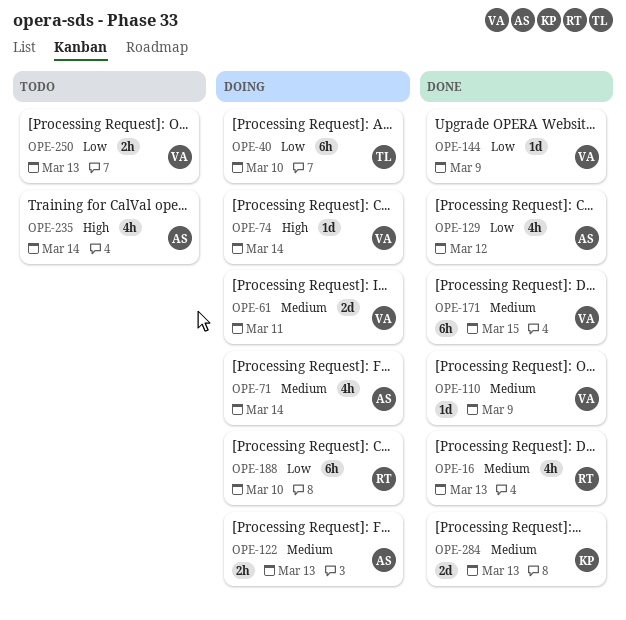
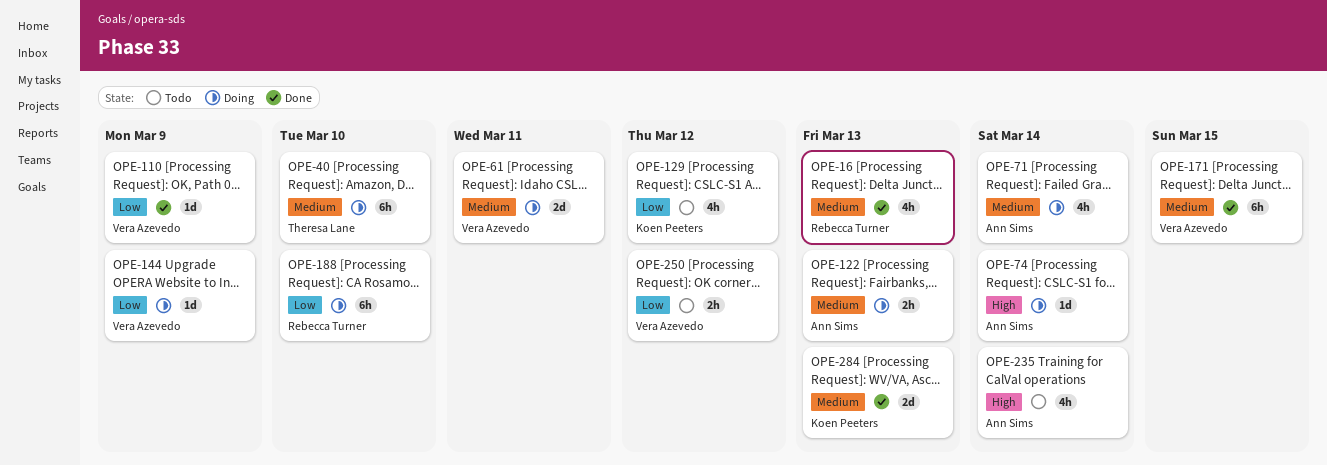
OPE-40, priority: Low -> Medium
OPE-74, owner: Vera Azevedo -> Ann Sims
OPE-110, priority: Medium -> Low
OPE-129, status: Done -> Todo
OPE-129, owner: Ann Sims -> Koen Peeters
OPE-144, status: Done -> Doing
OPE-250, due: Mar 13 -> Mar 12

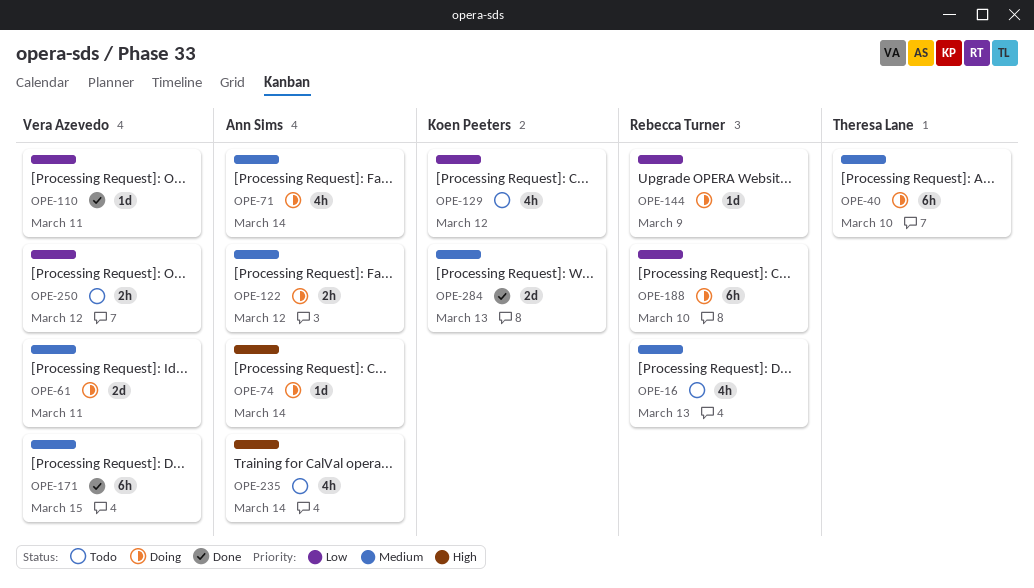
OPE-16, status: Done -> Todo
OPE-110, due: Mar 9 -> Mar 11
OPE-122, due: Mar 13 -> Mar 12
OPE-144, owner: Vera Azevedo -> Rebecca Turner

